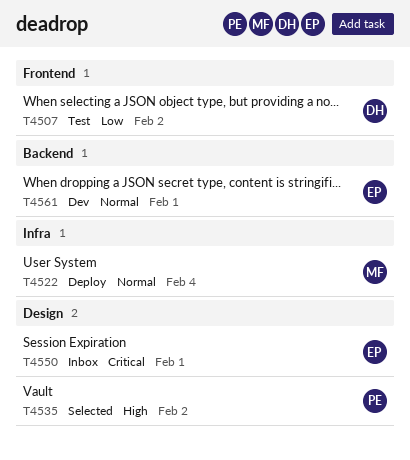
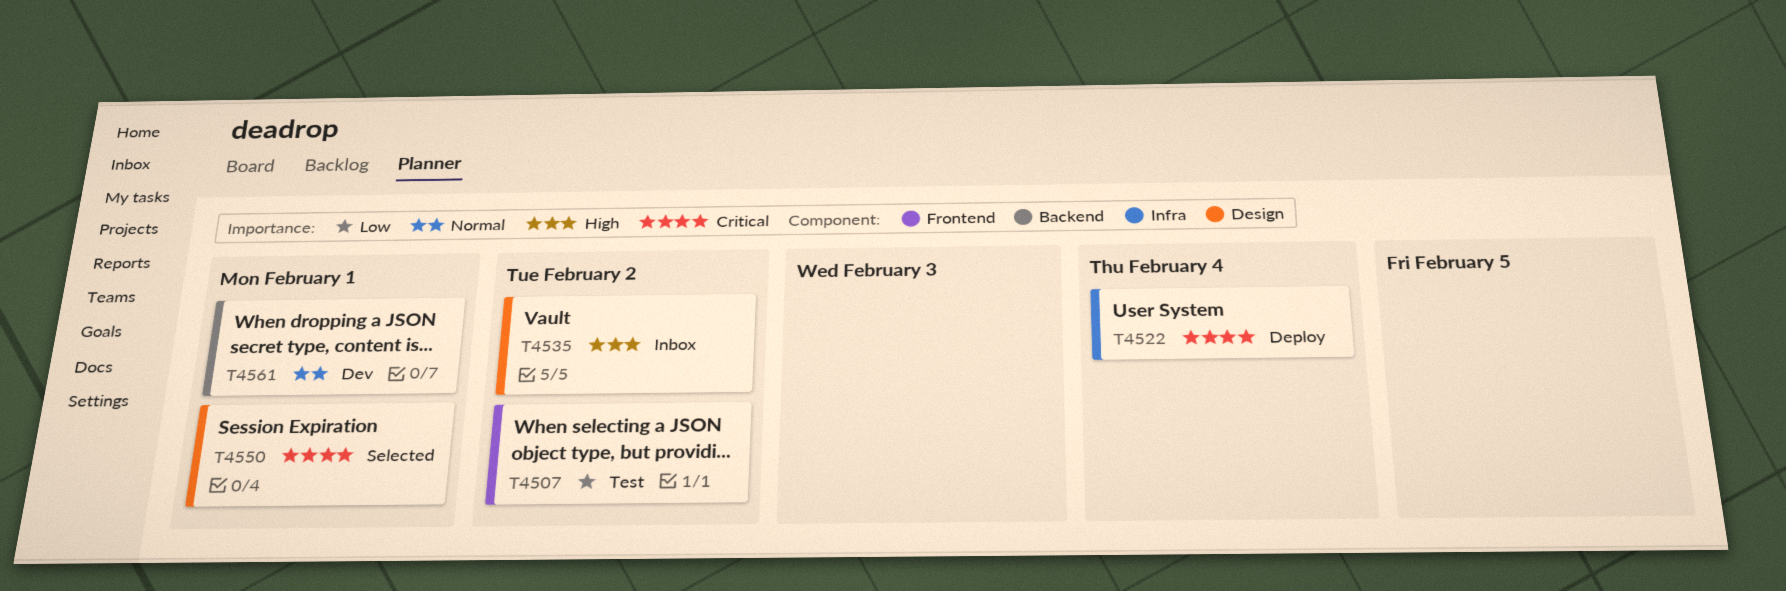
T4522, priority: Normal -> Critical
T4535, status: Selected -> Inbox
T4550, status: Inbox -> Selected

